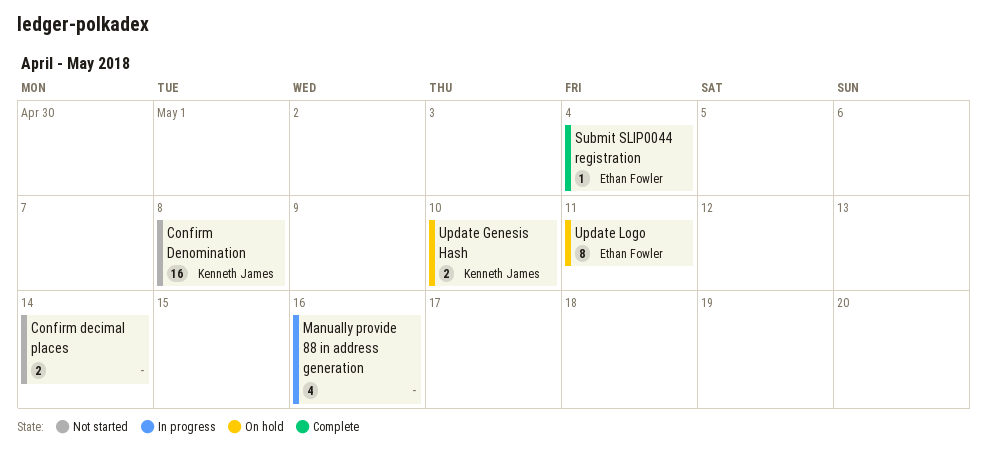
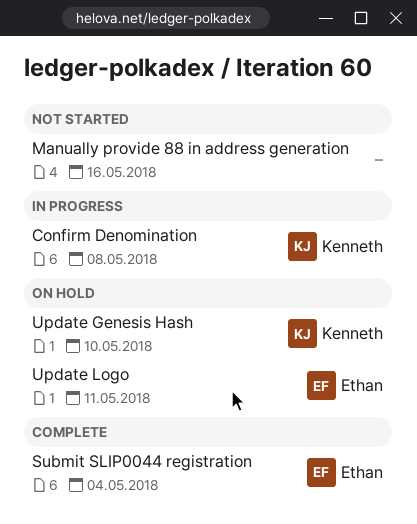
Confirm decimal places: present -> none
Confirm Denomination, status: Not started -> In progress
Manually provide 88 in address generation, status: In progress -> Not started

